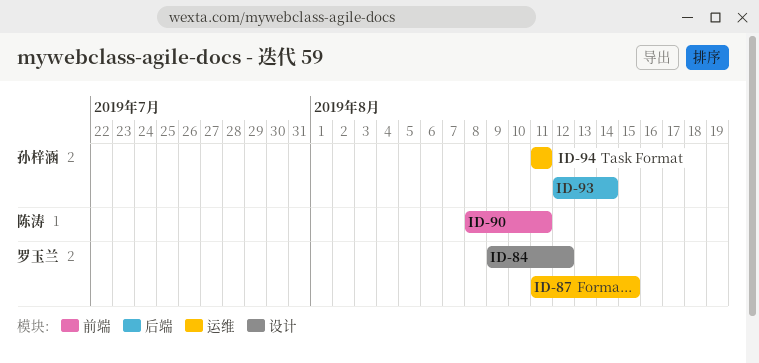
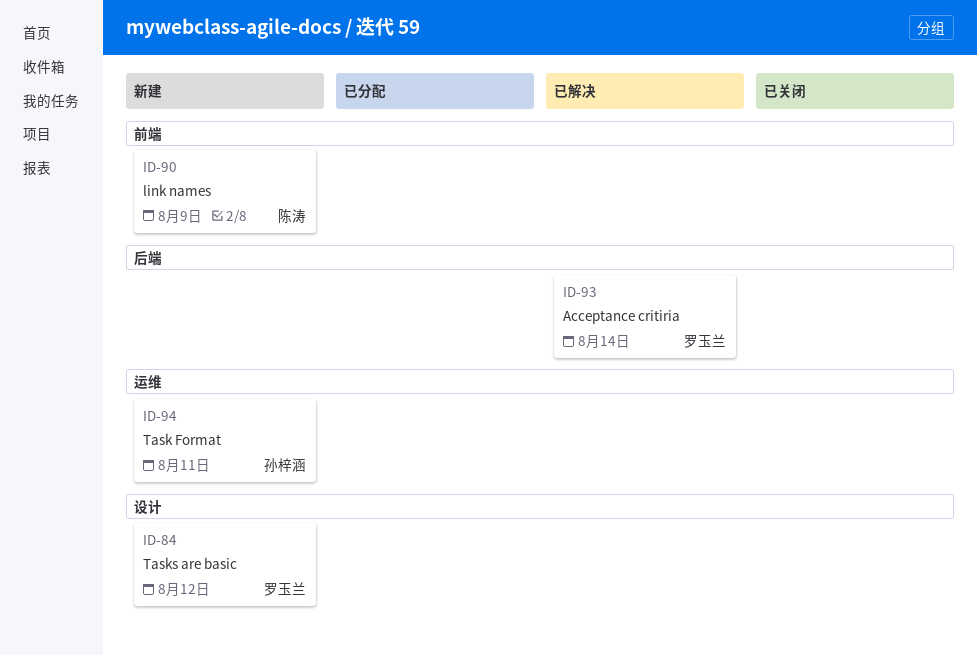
ID-87: present -> none
ID-90, due: Aug 11 -> Aug 9
ID-93, owner: 孙梓涵 -> 罗玉兰

